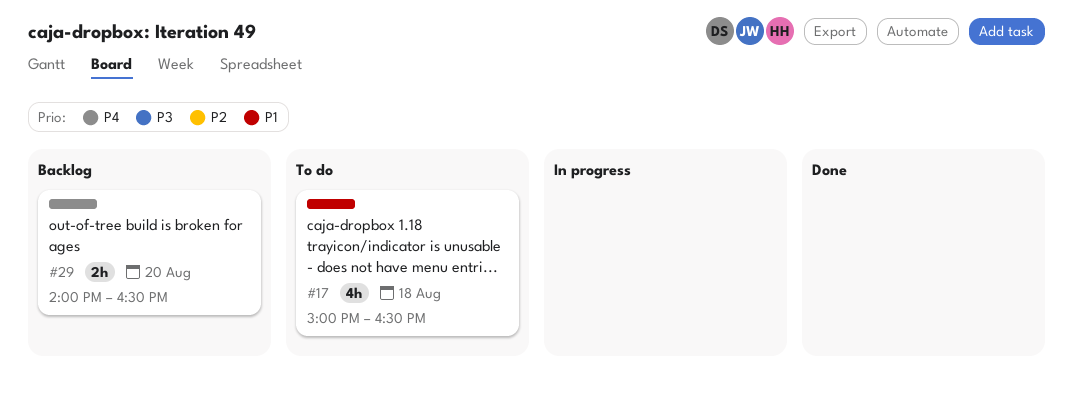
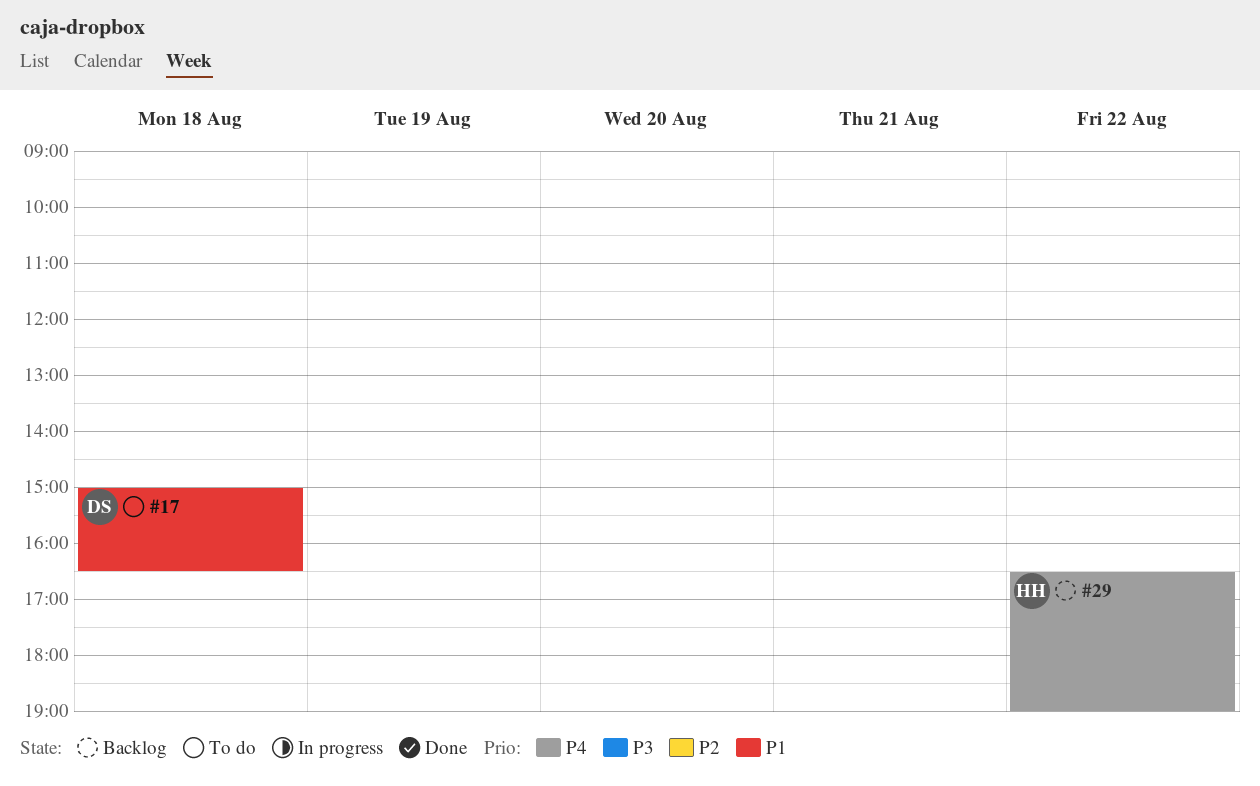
#29, day: Aug 20 -> Aug 22
#29, begins: 14:00 -> 16:30
#29, ends: 16:30 -> 19:00

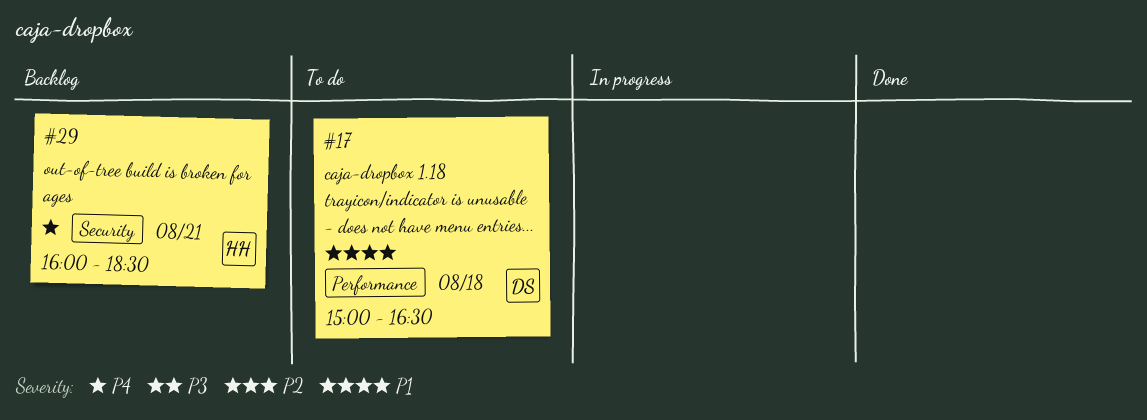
#29, day: Aug 22 -> Aug 21
#29, begins: 16:30 -> 16:00
#29, ends: 19:00 -> 18:30

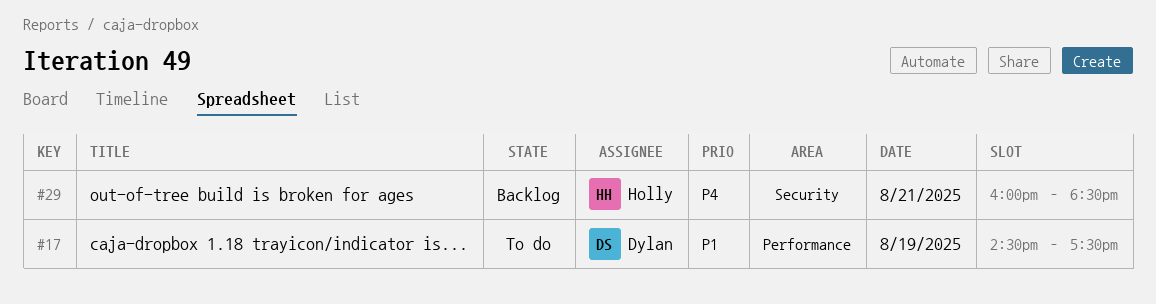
#17, day: Aug 18 -> Aug 19
#17, begins: 15:00 -> 14:30
#17, ends: 16:30 -> 17:30

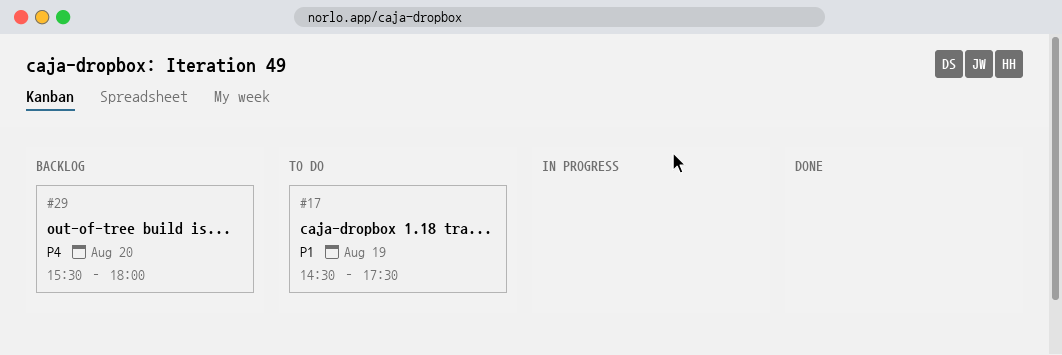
#29, day: Aug 21 -> Aug 20
#29, begins: 16:00 -> 15:30
#29, ends: 18:30 -> 18:00

